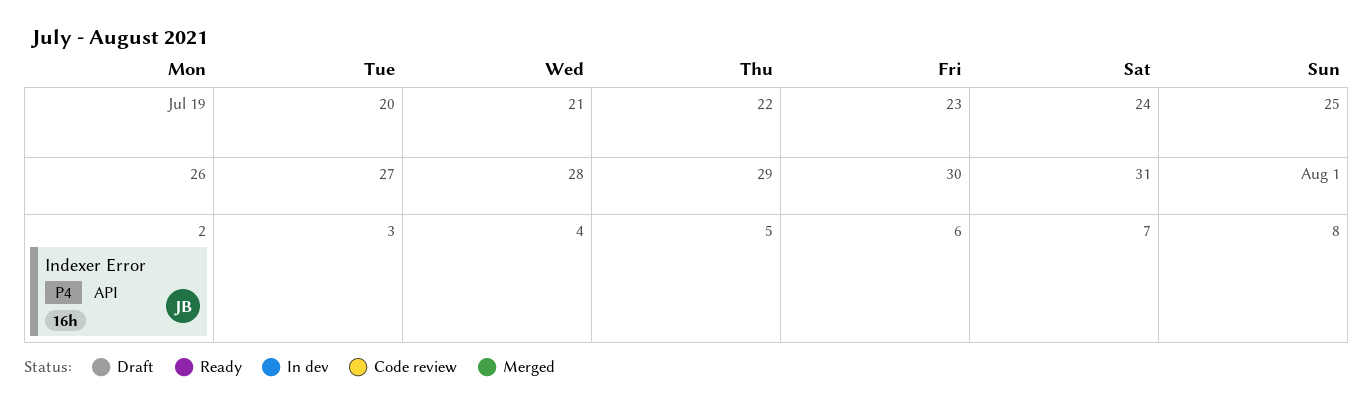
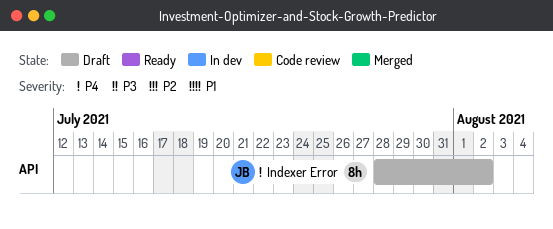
Indexer Error, estimate: 16h -> 8h

